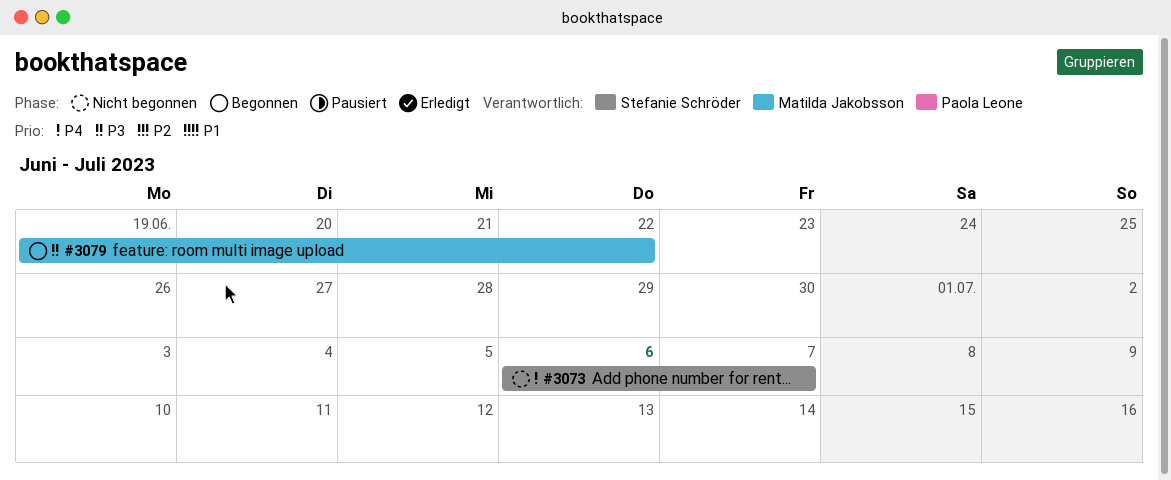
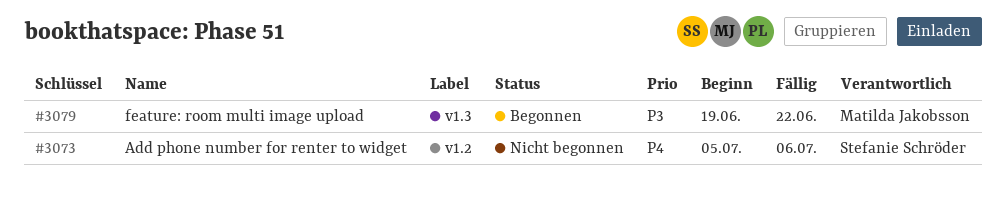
#3073, start: Jul 6 -> Jul 5
#3073, due: Jul 7 -> Jul 6

